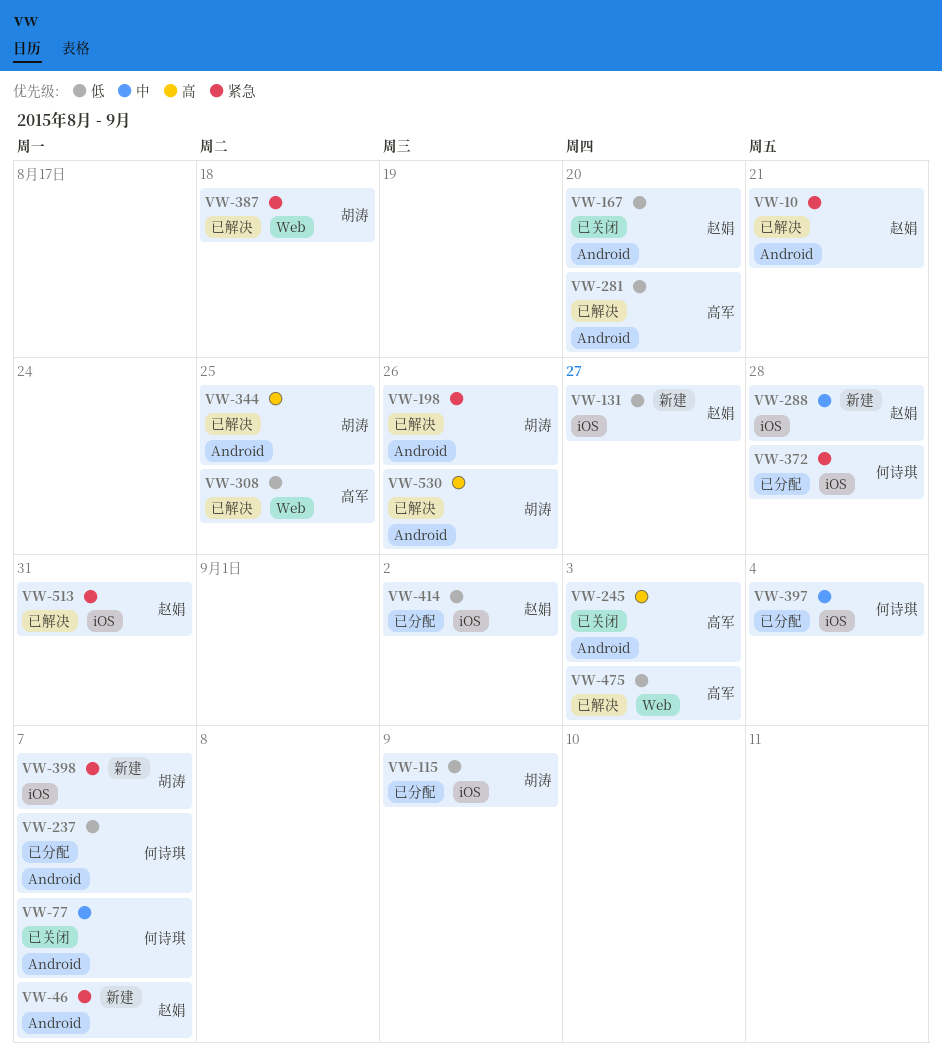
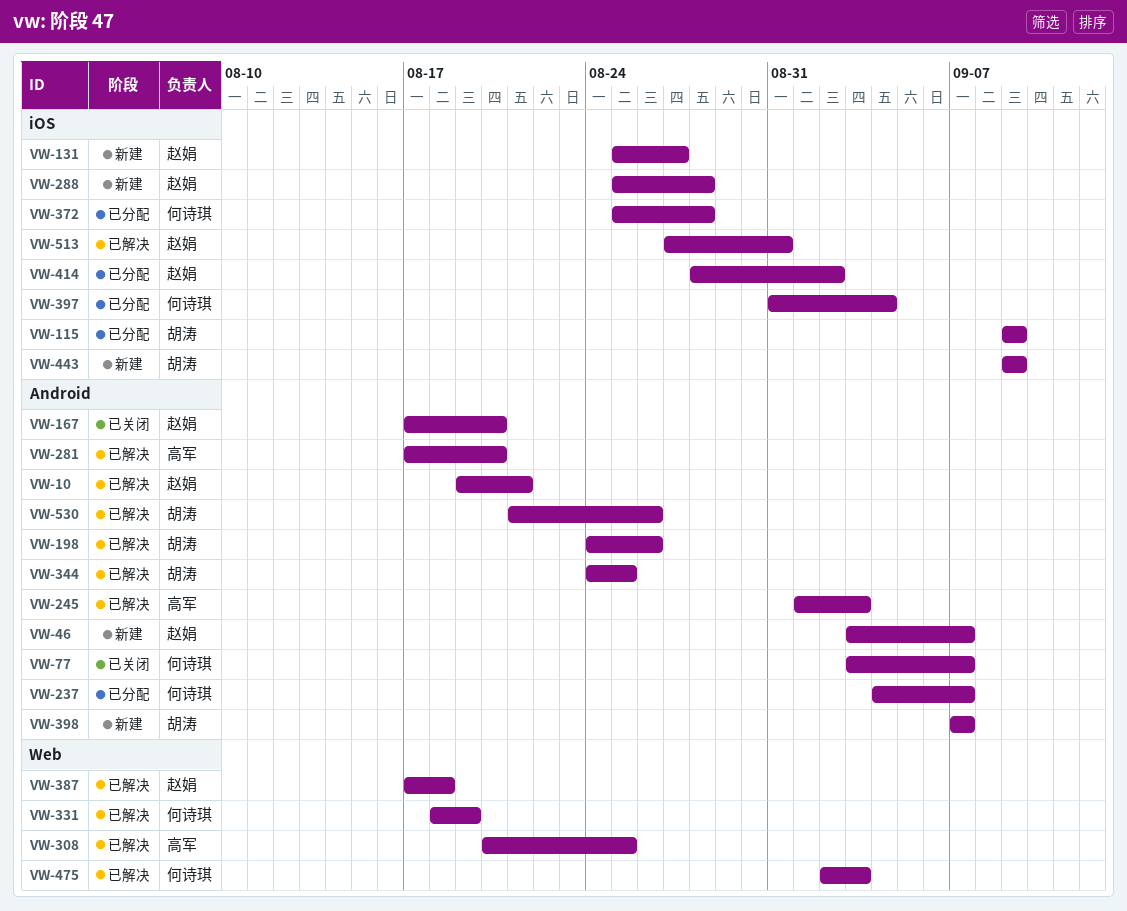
VW-245, status: 已关闭 -> 已解决
VW-331: none -> present
VW-387, owner: 胡涛 -> 赵娟
VW-398, label: iOS -> Android
VW-443: none -> present
VW-475, owner: 高军 -> 何诗琪

